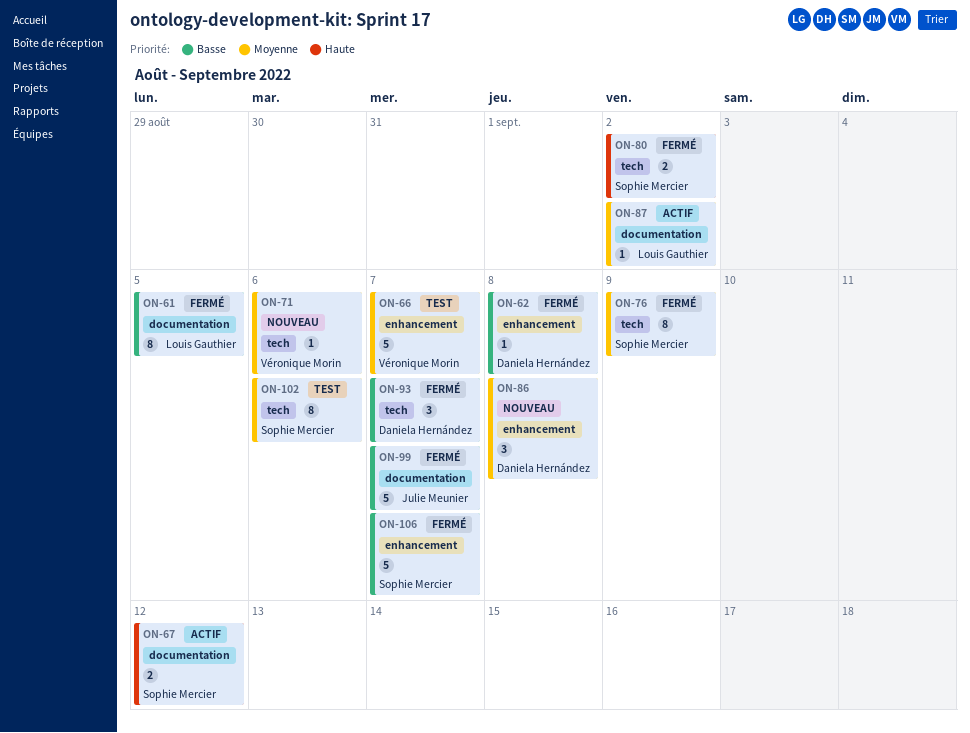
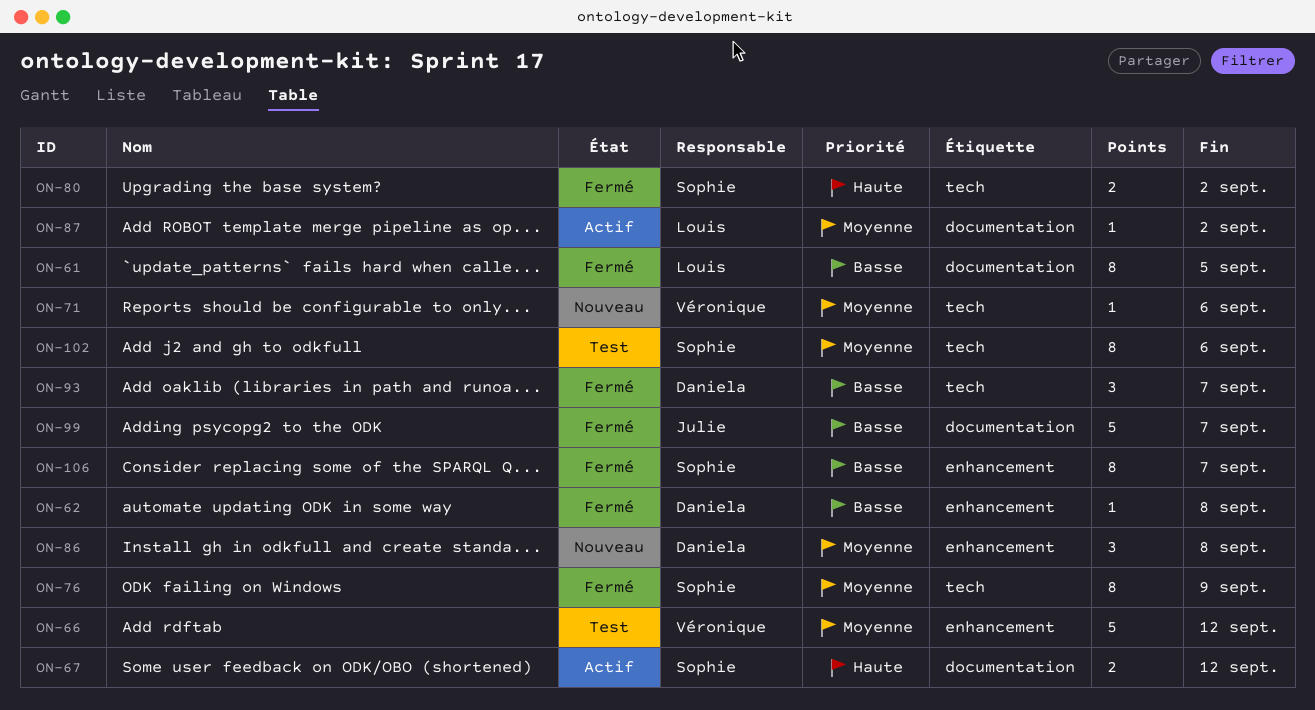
ON-66, due: Sep 7 -> Sep 12
ON-106, estimate: 5 -> 8

